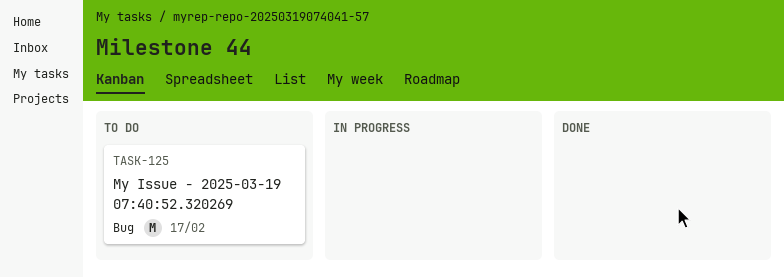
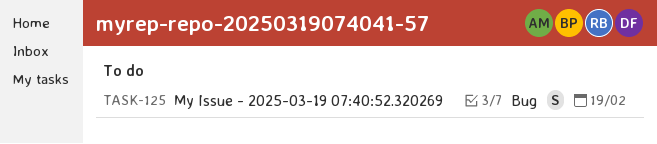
TASK-125, estimate: M -> S
TASK-125, due: Feb 17 -> Feb 19

